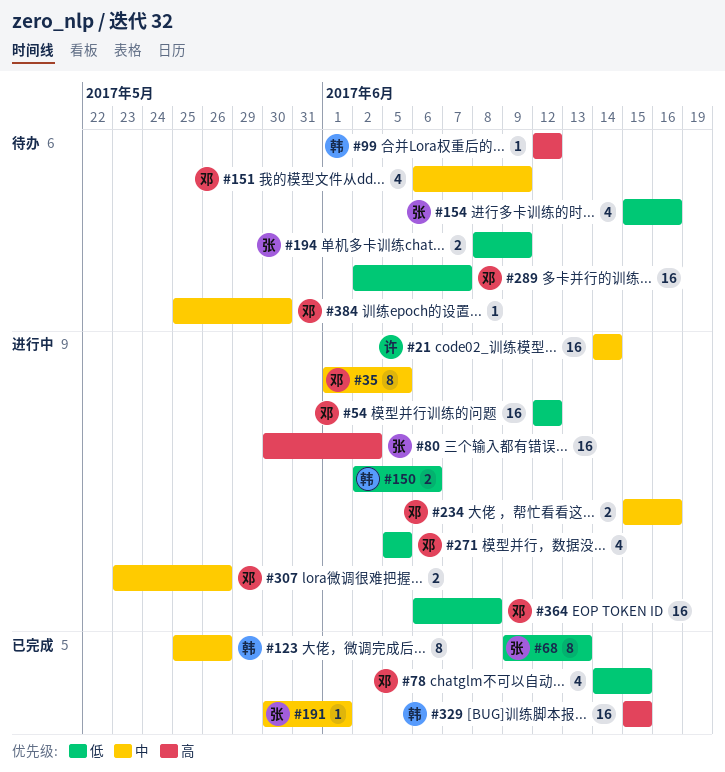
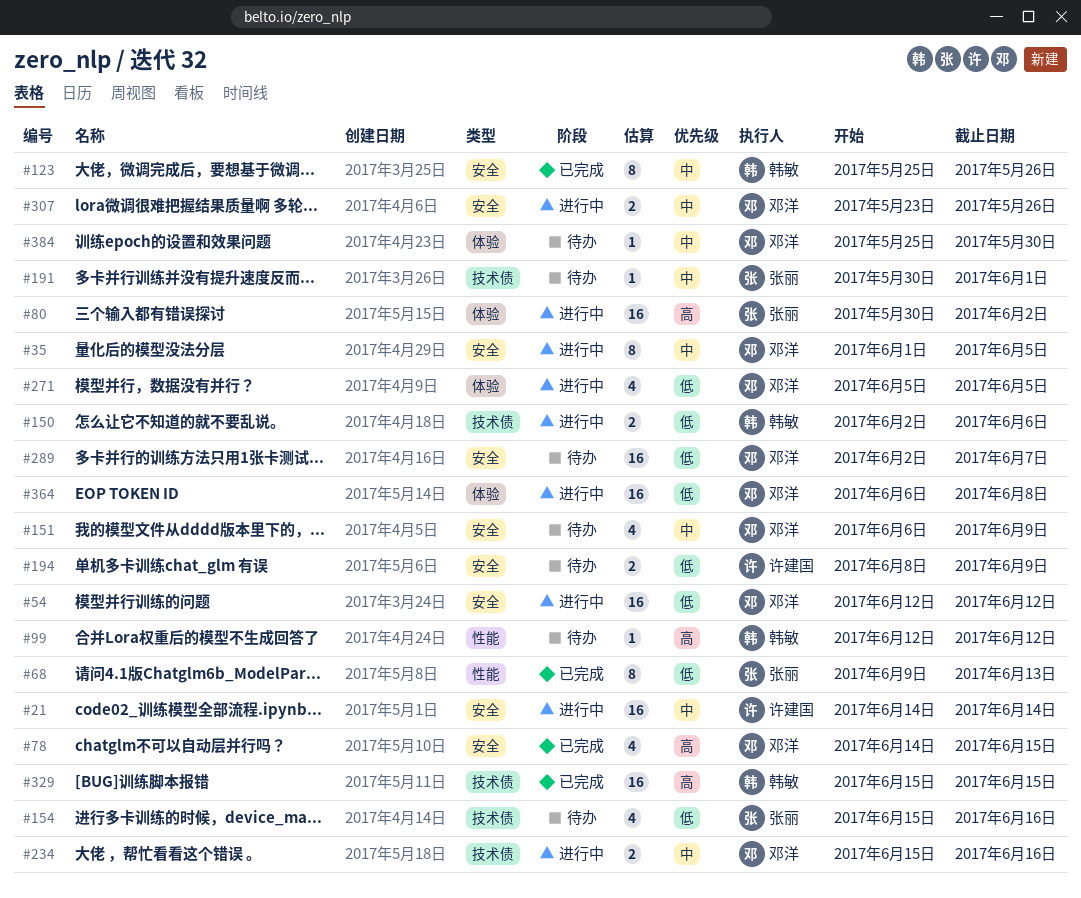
#78, priority: 低 -> 高
#191, status: 已完成 -> 待办
#194, owner: 张丽 -> 许建国

